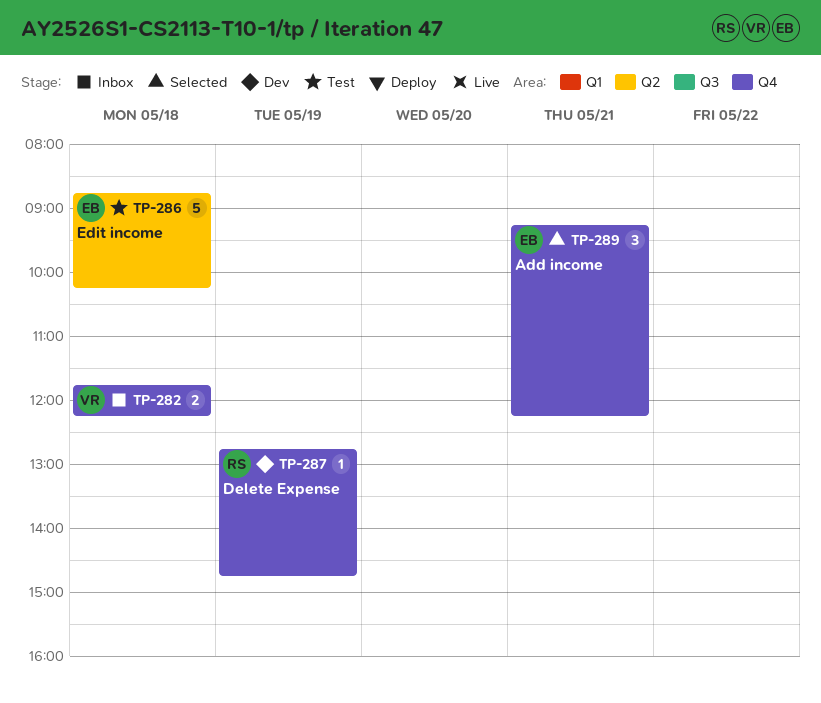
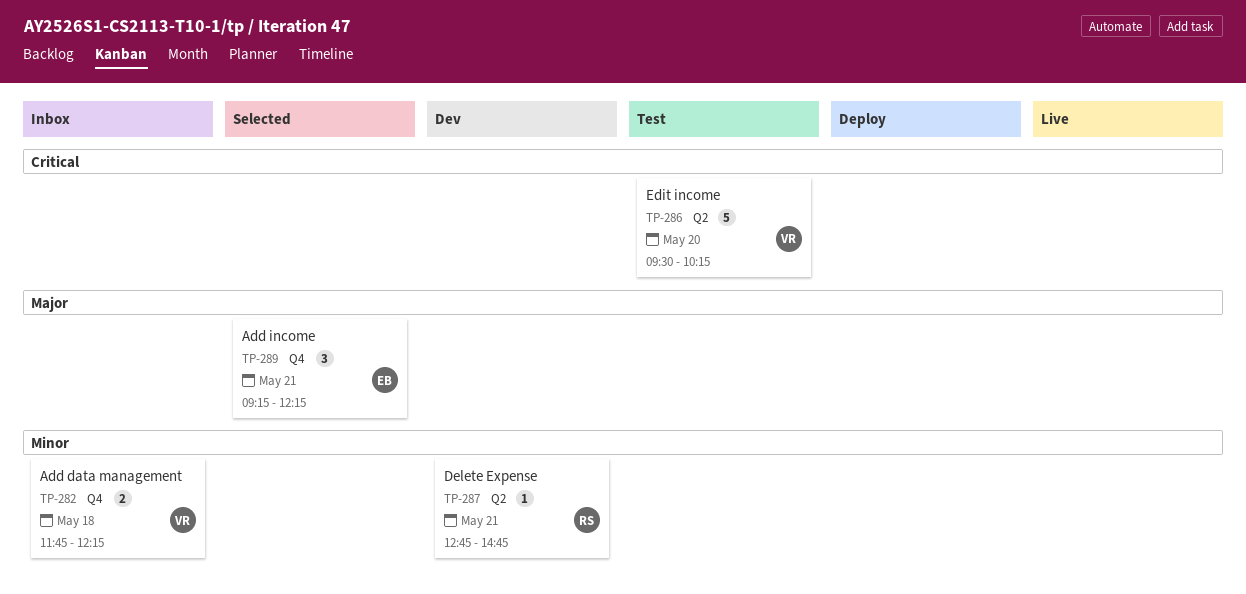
TP-286, owner: EB -> VR
TP-286, day: May 18 -> May 20
TP-286, begins: 08:45 -> 09:30
TP-287, label: Q4 -> Q2
TP-287, day: May 19 -> May 21

